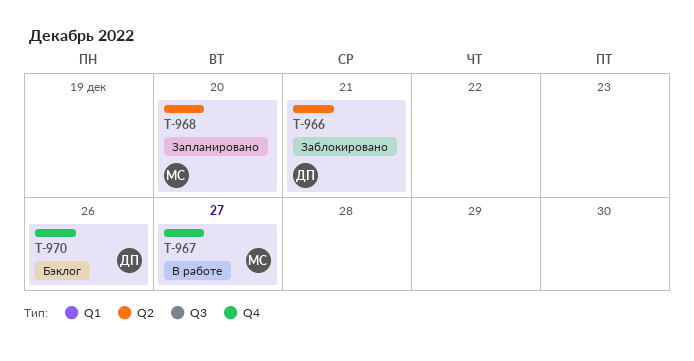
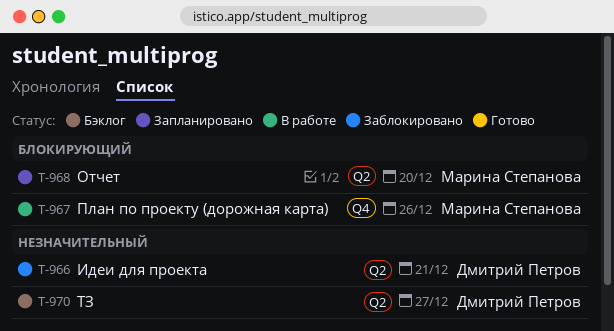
T-967, due: Dec 27 -> Dec 26
T-970, label: Q4 -> Q2
T-970, due: Dec 26 -> Dec 27

